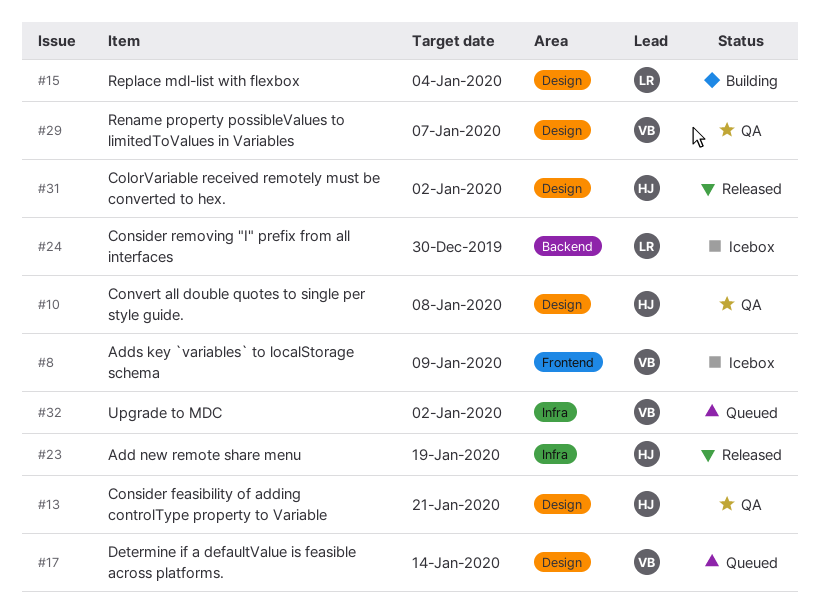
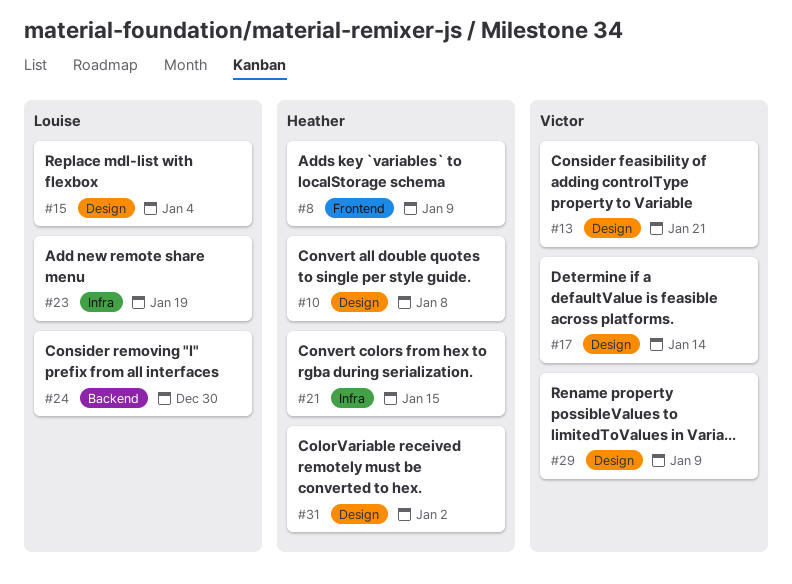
#8, owner: Victor -> Heather
#13, owner: Heather -> Victor
#21: none -> present
#23, owner: Heather -> Louise
#29, due: Jan 7 -> Jan 9
#32: present -> none

